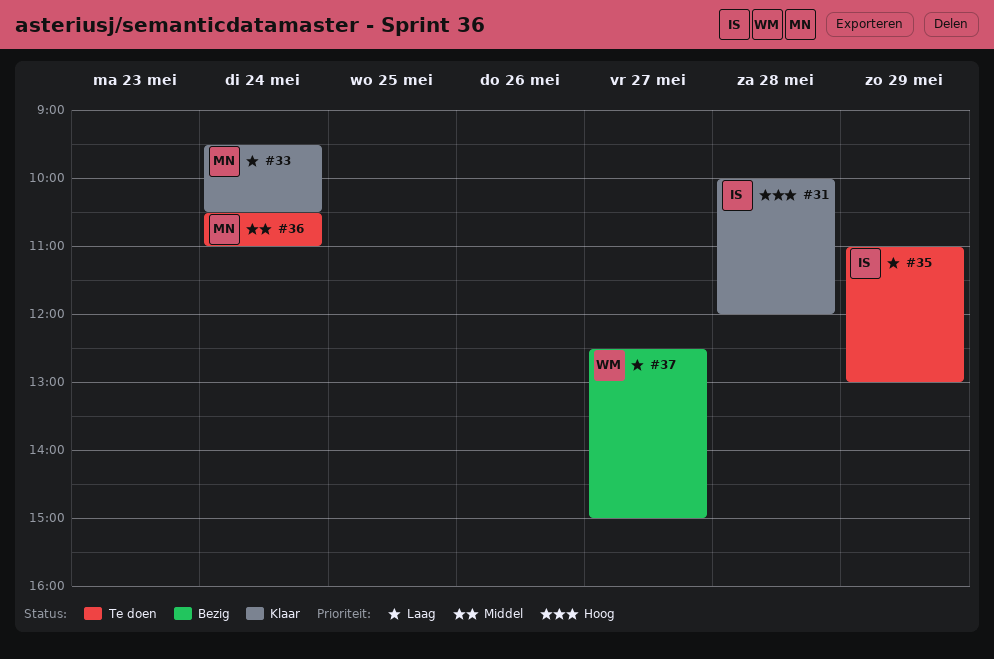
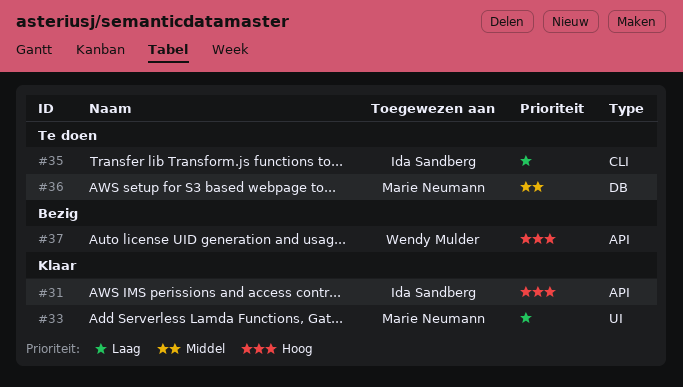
#37, priority: Laag -> Hoog

